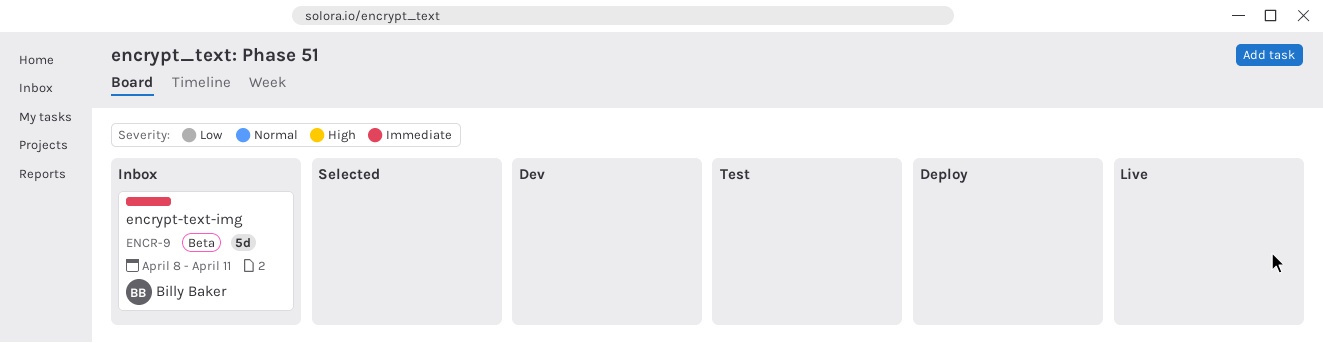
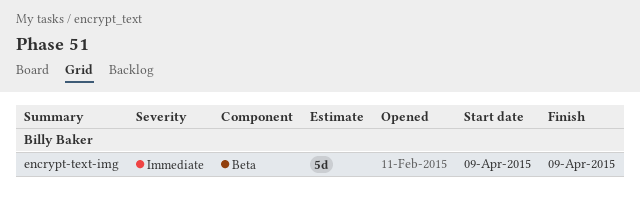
encrypt-text-img, start: Apr 8 -> Apr 9
encrypt-text-img, due: Apr 11 -> Apr 9

